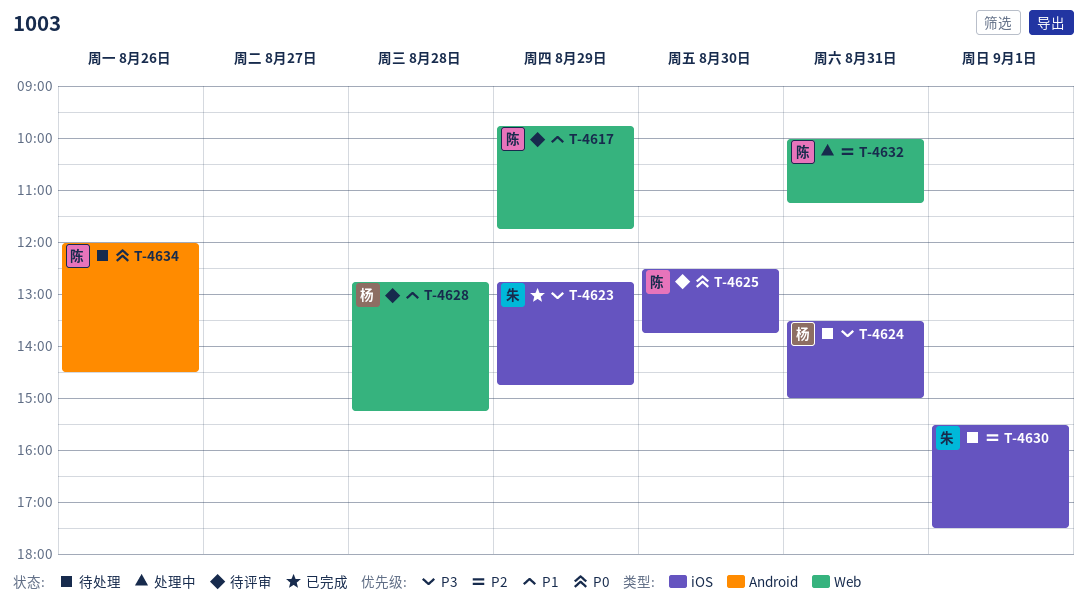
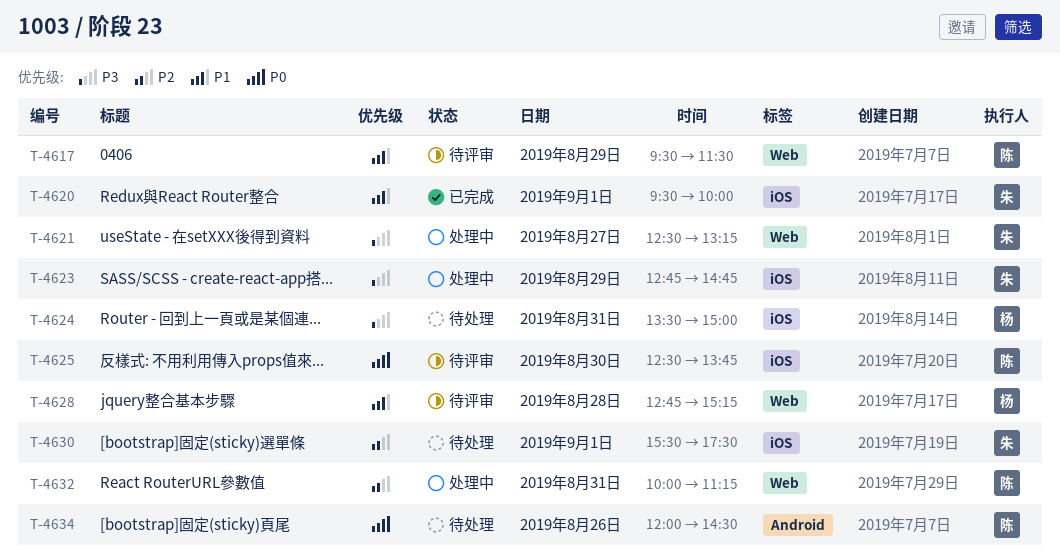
T-4617, begins: 09:45 -> 09:30
T-4617, ends: 11:45 -> 11:30
T-4620: none -> present
T-4621: none -> present
T-4623, status: 已完成 -> 处理中

